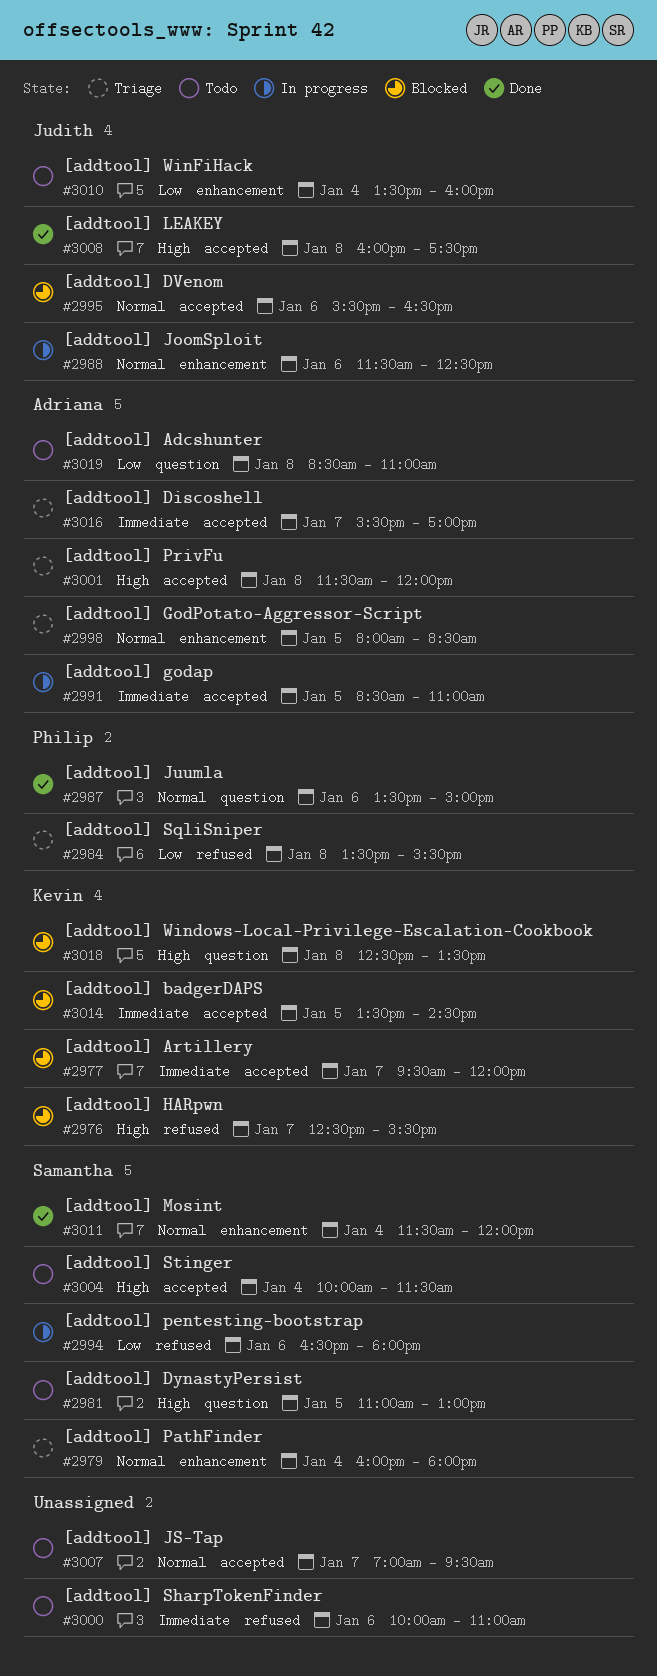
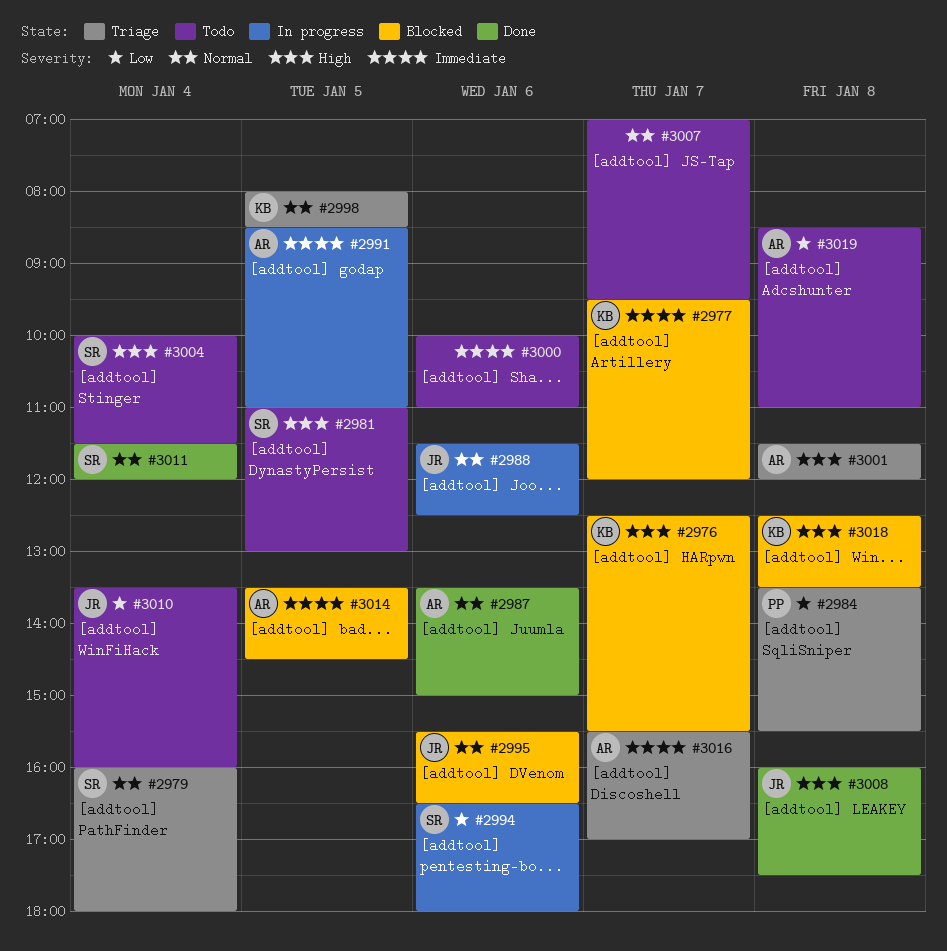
#2987, owner: Philip -> Adriana
#2998, owner: Adriana -> Kevin
#3014, owner: Kevin -> Adriana

